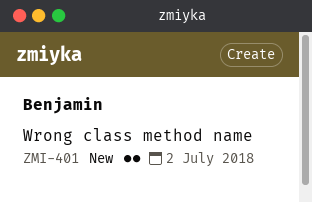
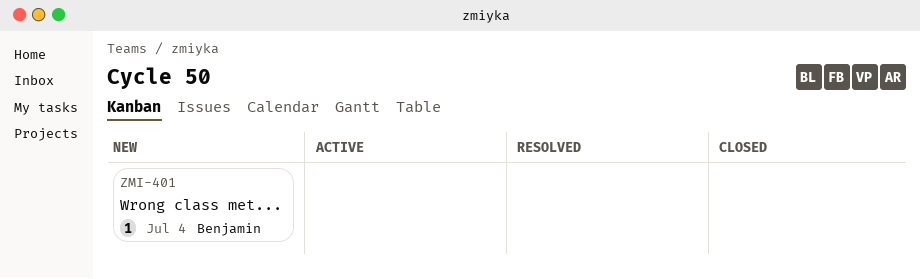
ZMI-401, estimate: 2 -> 1
ZMI-401, due: Jul 2 -> Jul 4

